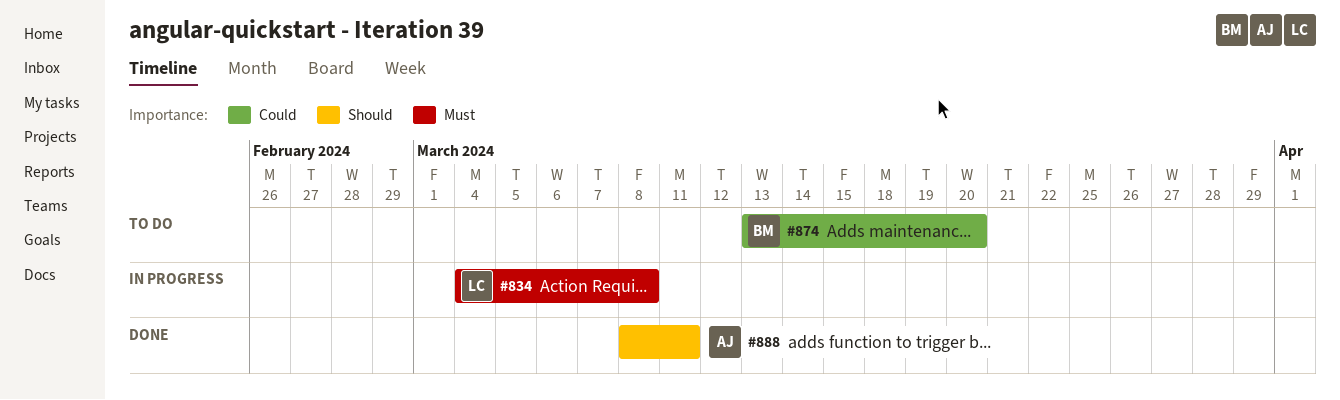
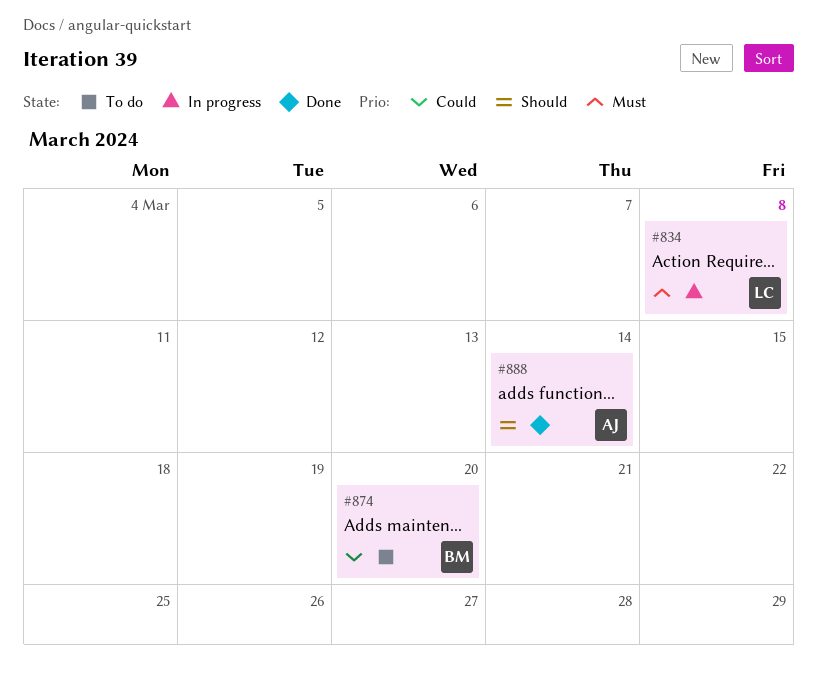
#888, due: Mar 11 -> Mar 14

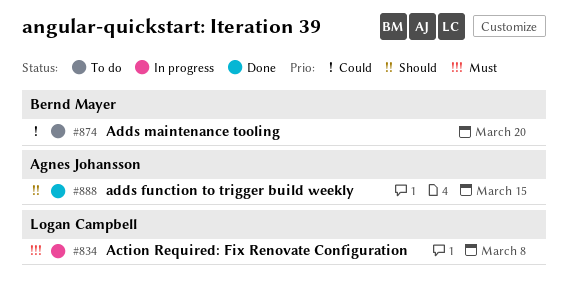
#888, due: Mar 14 -> Mar 15

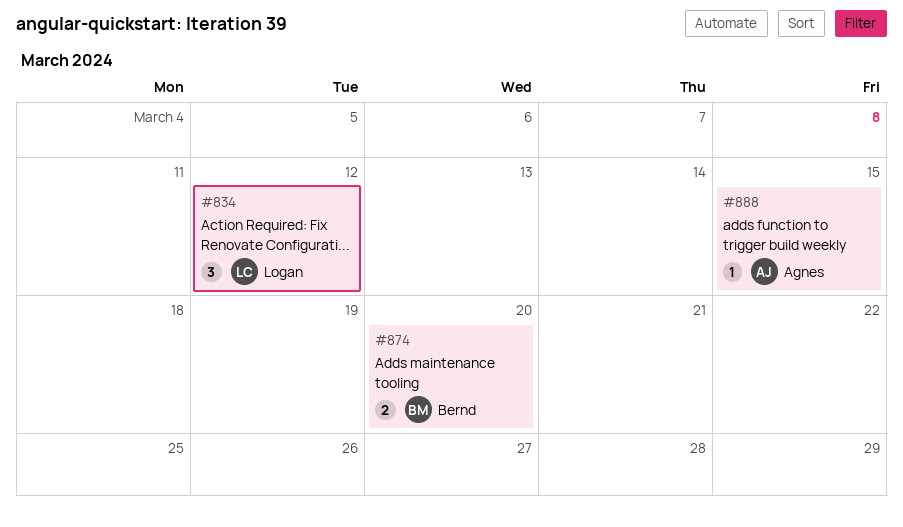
#834, due: Mar 8 -> Mar 12

